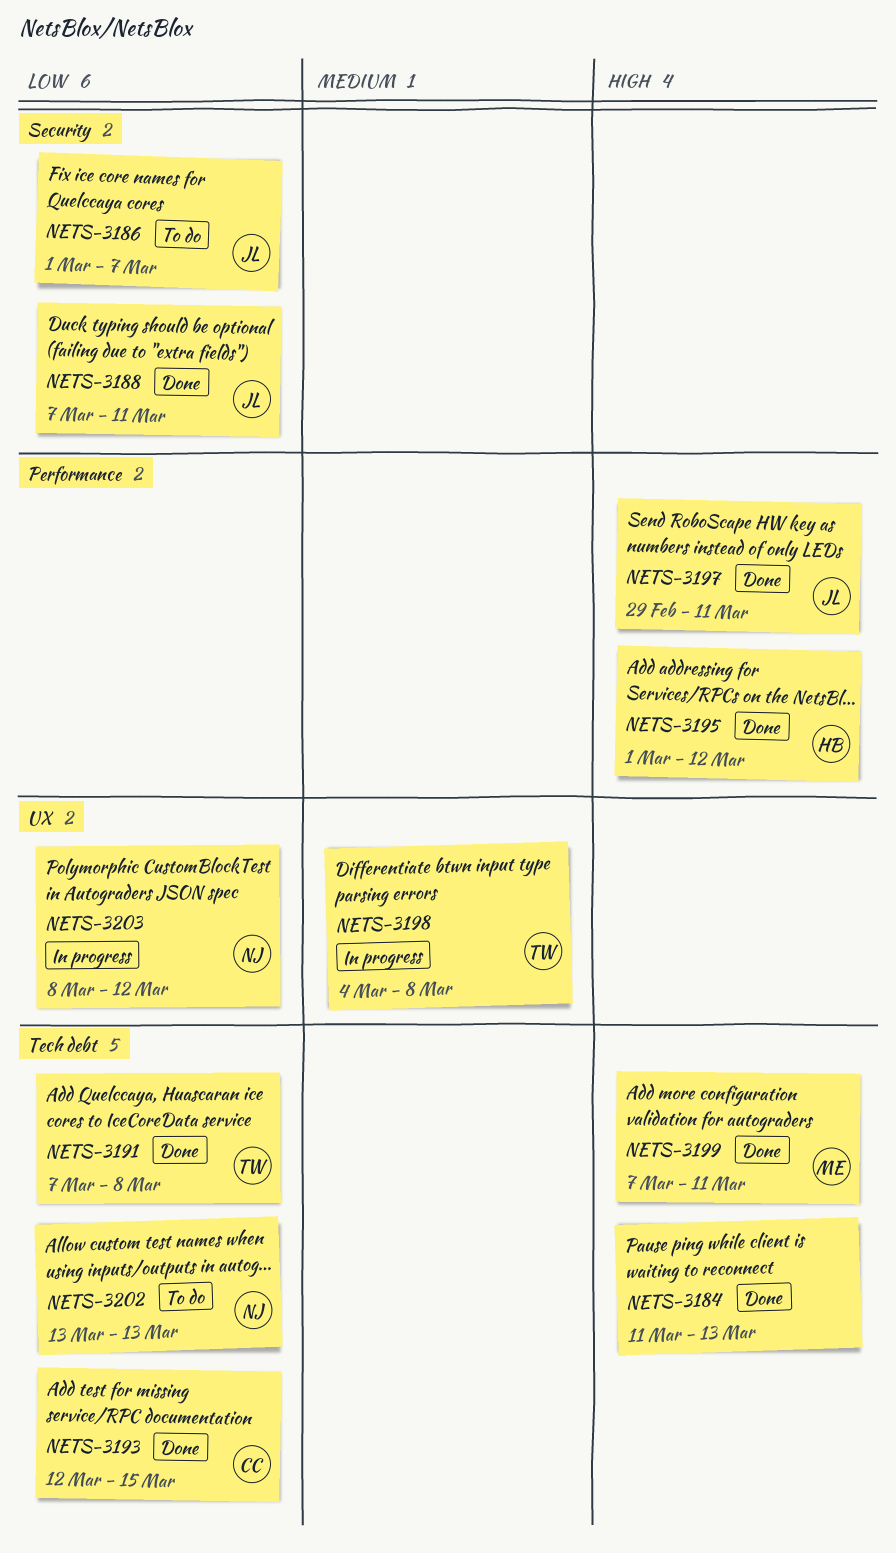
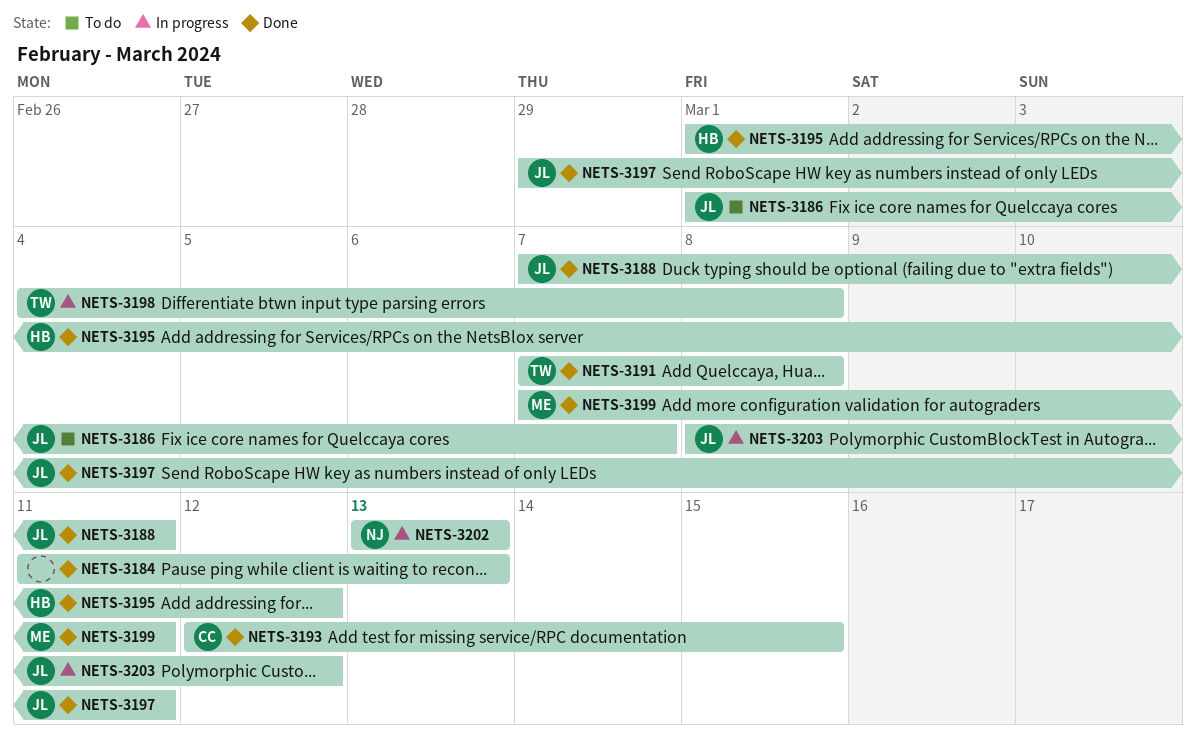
NETS-3202, status: To do -> In progress
NETS-3203, owner: NJ -> JL

